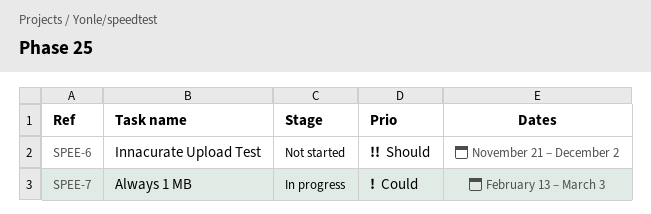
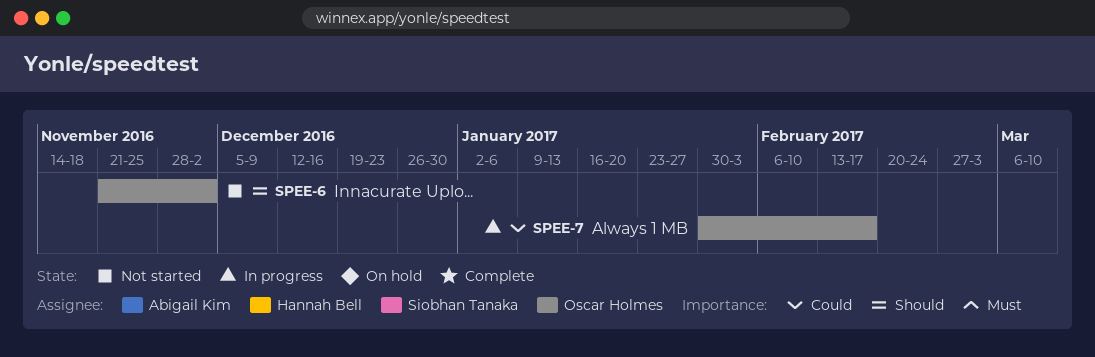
SPEE-7, start: Feb 13 -> Jan 30
SPEE-7, due: Mar 3 -> Feb 17

